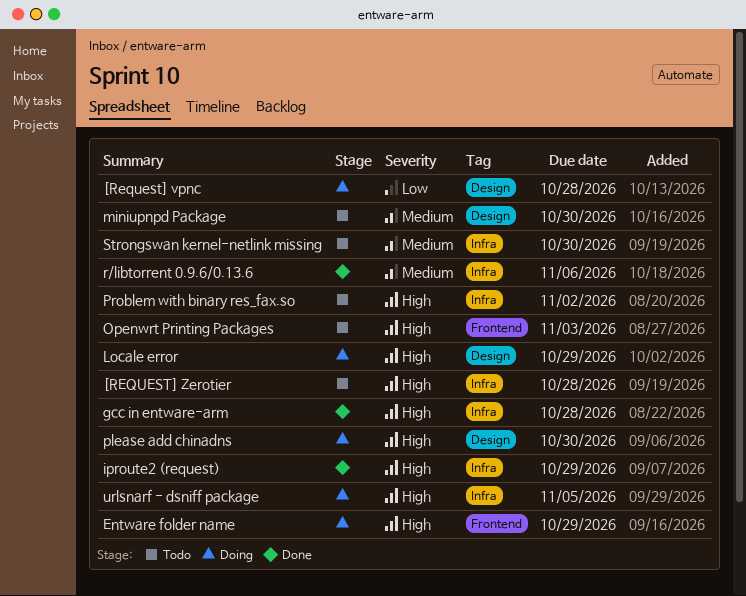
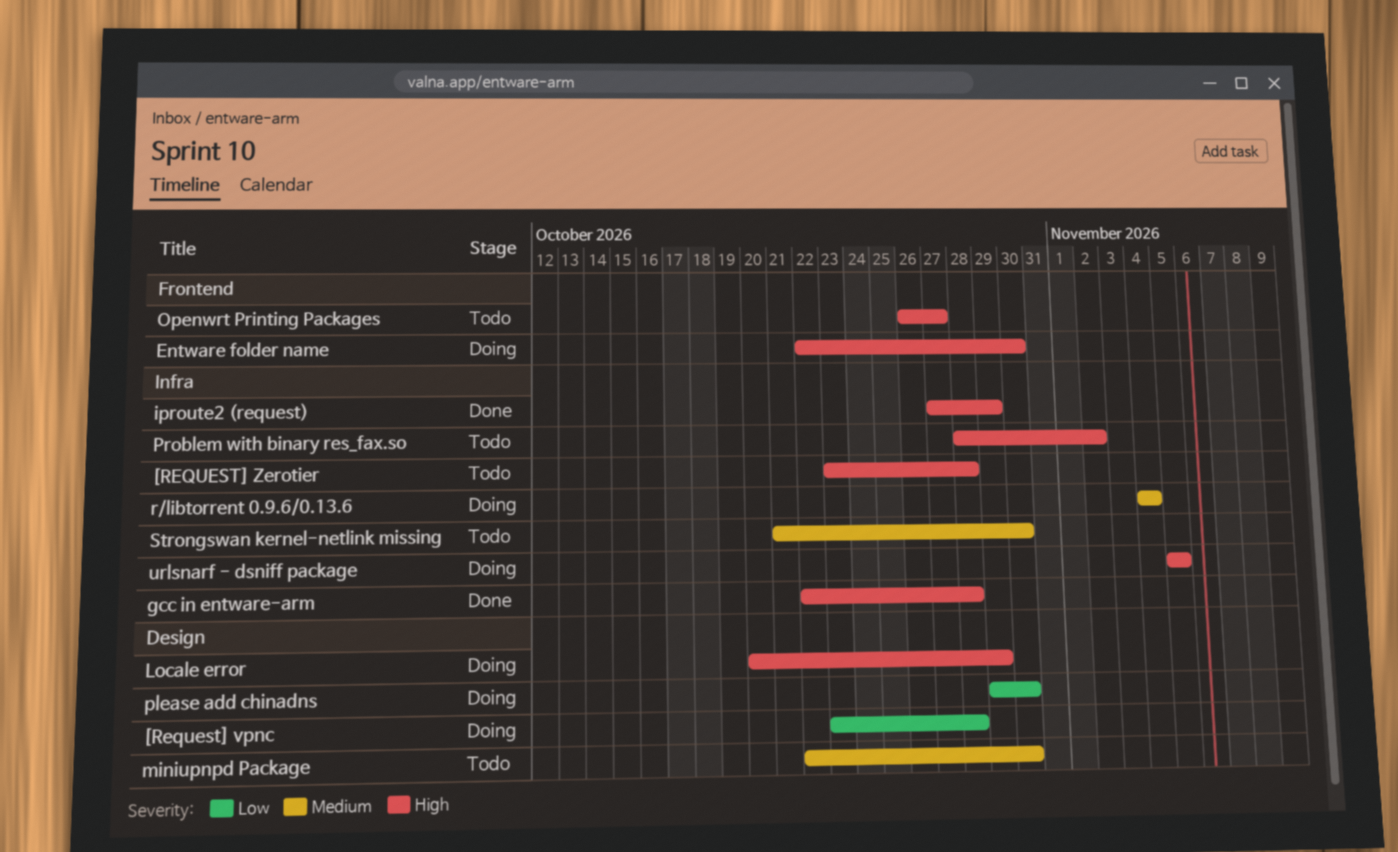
Entware folder name, due: Oct 29 -> Oct 30
Openwrt Printing Packages, due: Nov 3 -> Oct 27
please add chinadns, priority: High -> Low
r/libtorrent 0.9.6/0.13.6, status: Done -> Doing
r/libtorrent 0.9.6/0.13.6, due: Nov 6 -> Nov 4

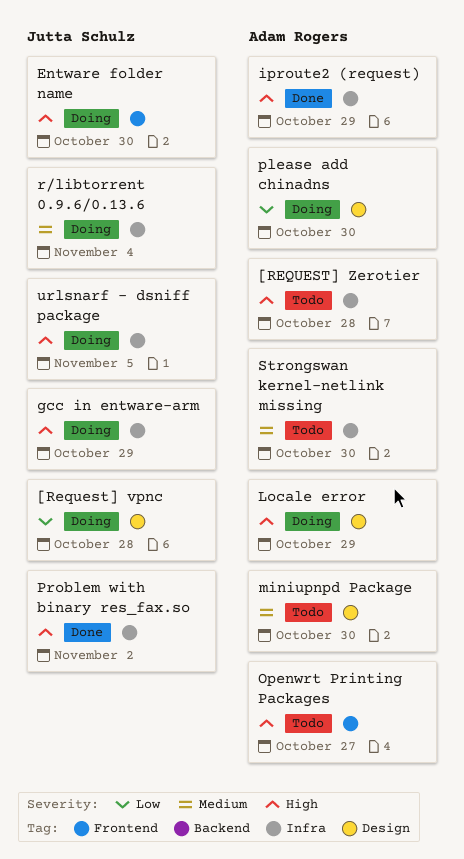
gcc in entware-arm, status: Done -> Doing
gcc in entware-arm, due: Oct 28 -> Oct 29
Problem with binary res_fax.so, status: Todo -> Done

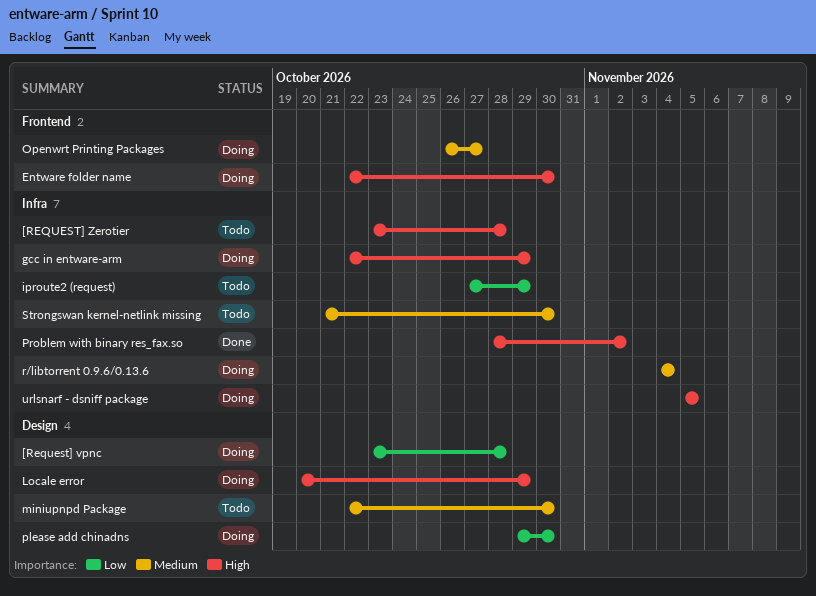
iproute2 (request), status: Done -> Todo
iproute2 (request), priority: High -> Low
Openwrt Printing Packages, status: Todo -> Doing
Openwrt Printing Packages, priority: High -> Medium

